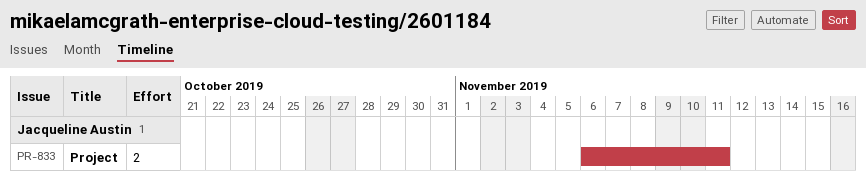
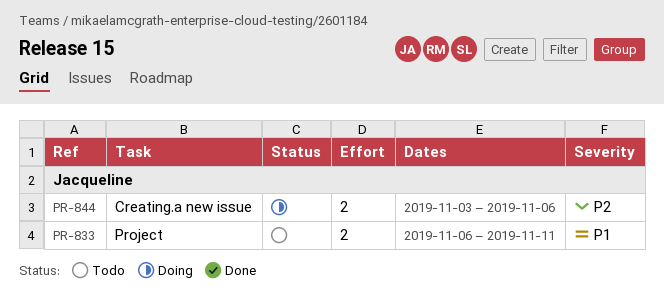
PR-844: none -> present

